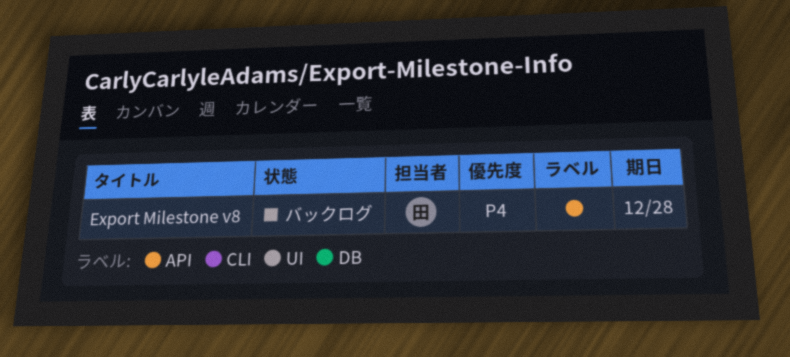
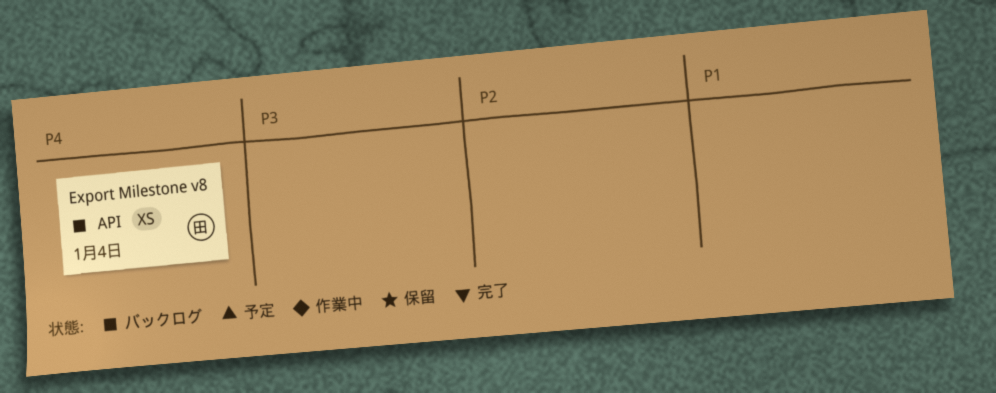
Export Milestone v8, due: Dec 28 -> Jan 4

